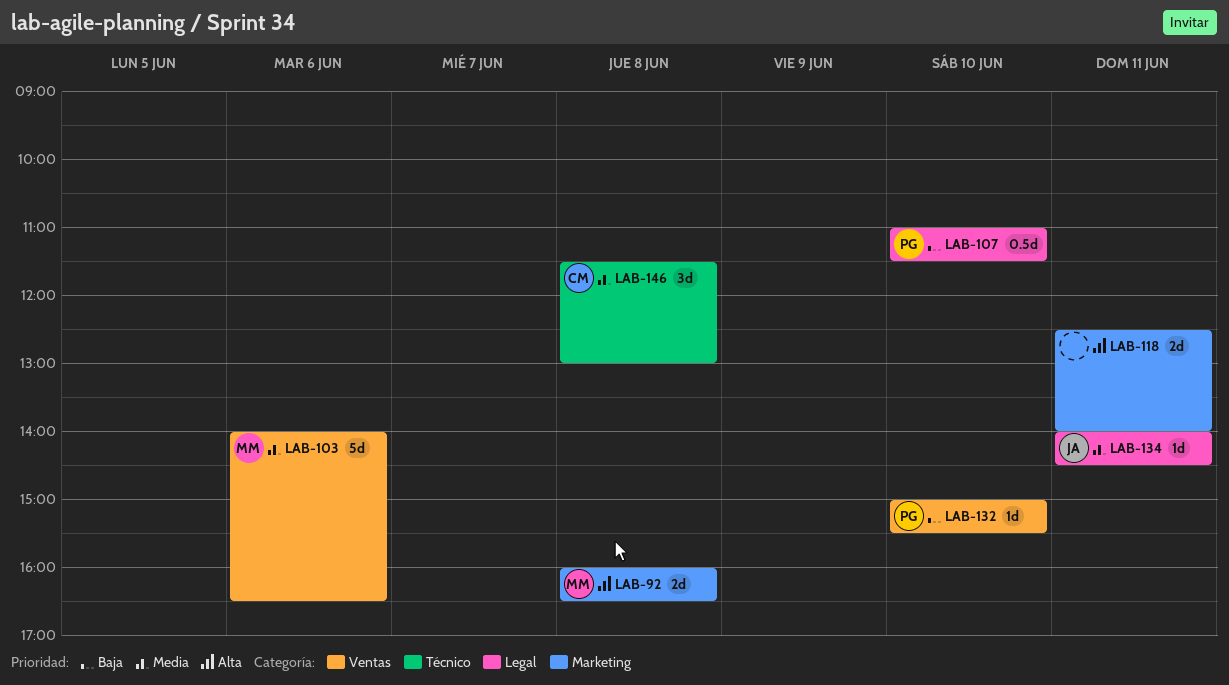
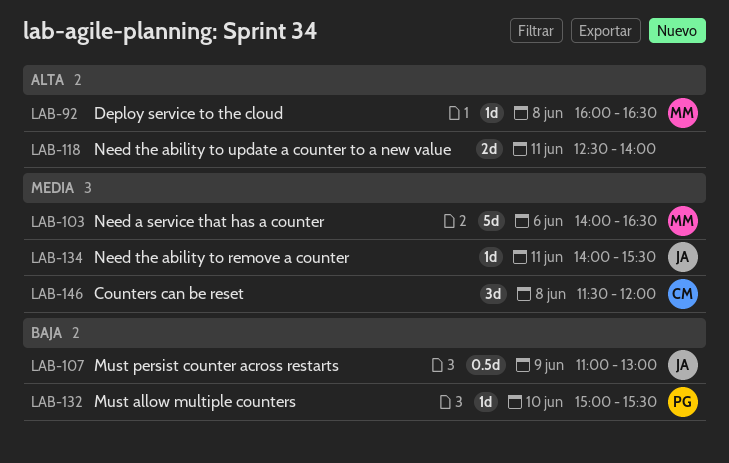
LAB-92, estimate: 2d -> 1d
LAB-107, owner: PG -> JA
LAB-107, day: Jun 10 -> Jun 9
LAB-107, ends: 11:30 -> 13:00
LAB-134, ends: 14:30 -> 15:30
LAB-146, ends: 13:00 -> 12:00

